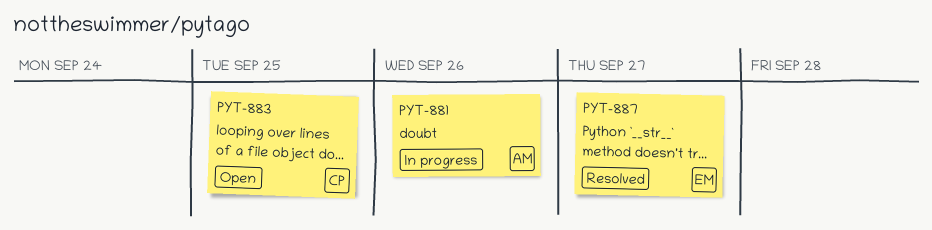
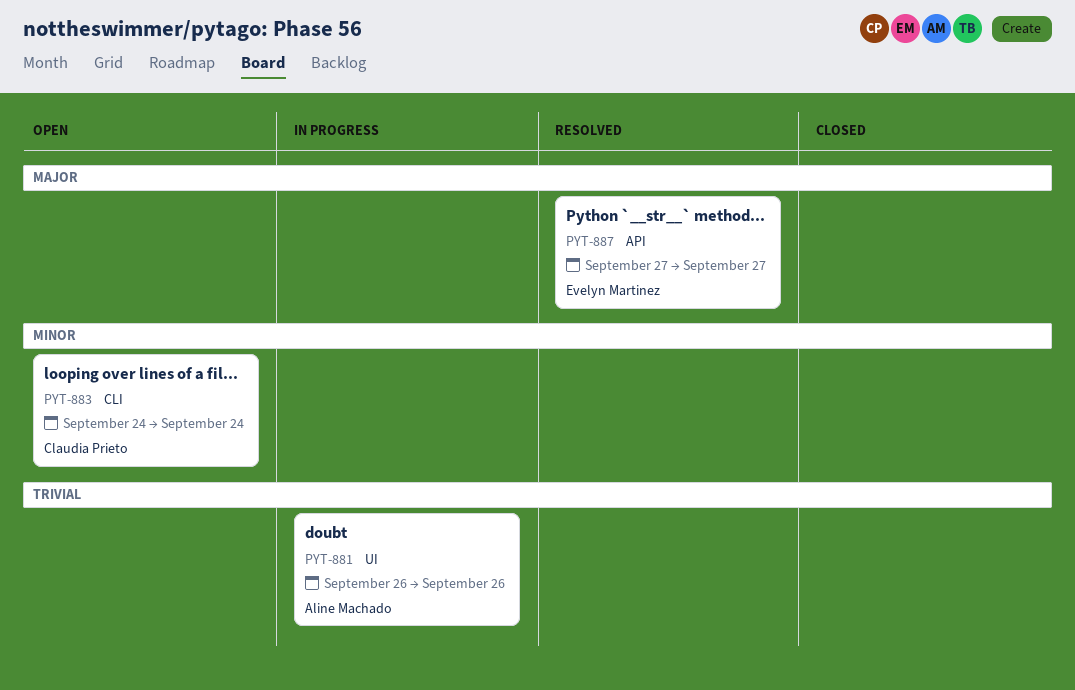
PYT-883, due: Sep 25 -> Sep 24

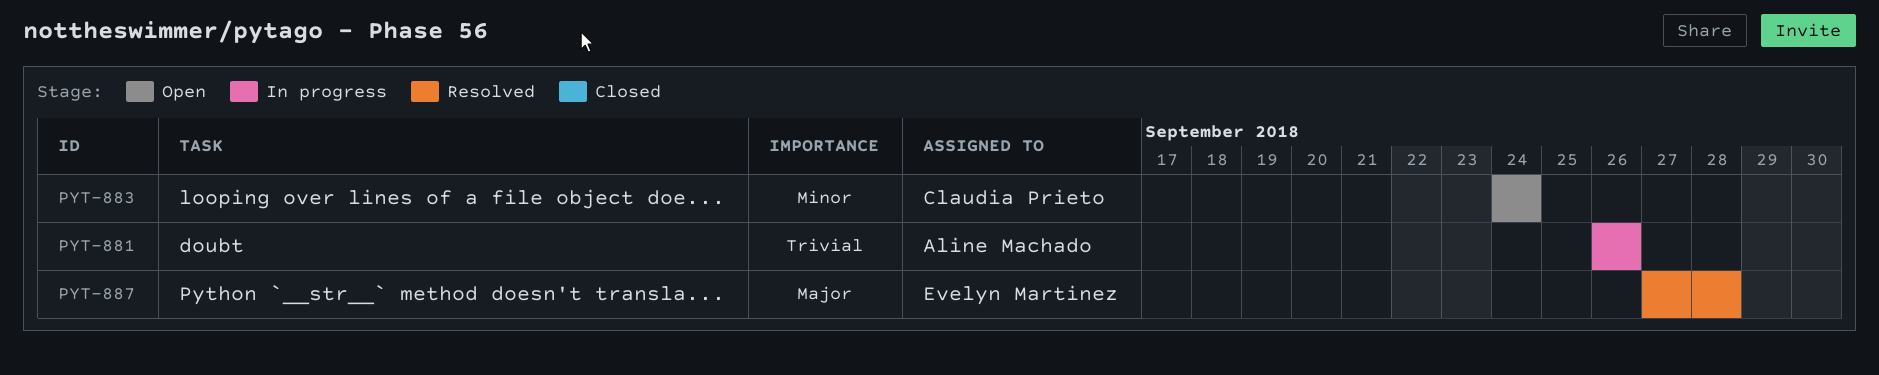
PYT-887, due: Sep 27 -> Sep 28

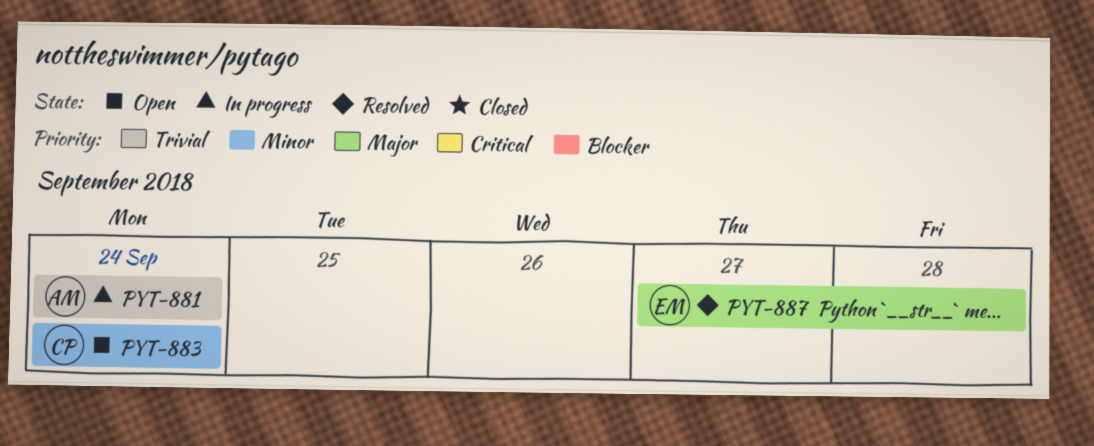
PYT-881, start: Sep 26 -> Sep 24
PYT-881, due: Sep 26 -> Sep 24

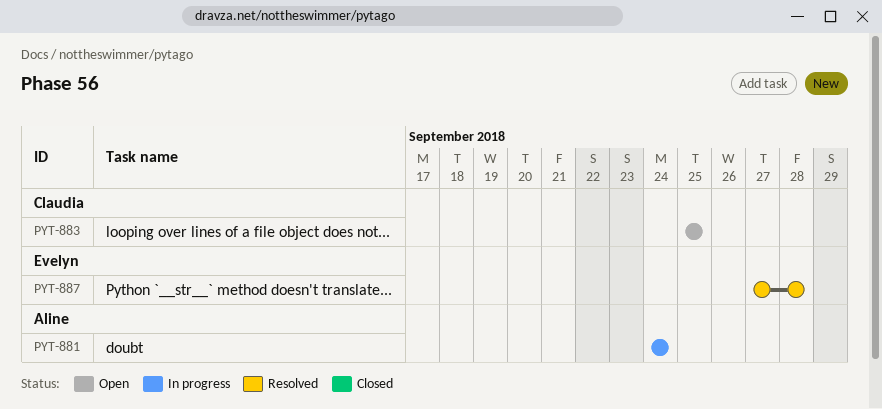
PYT-883, start: Sep 24 -> Sep 25
PYT-883, due: Sep 24 -> Sep 25

